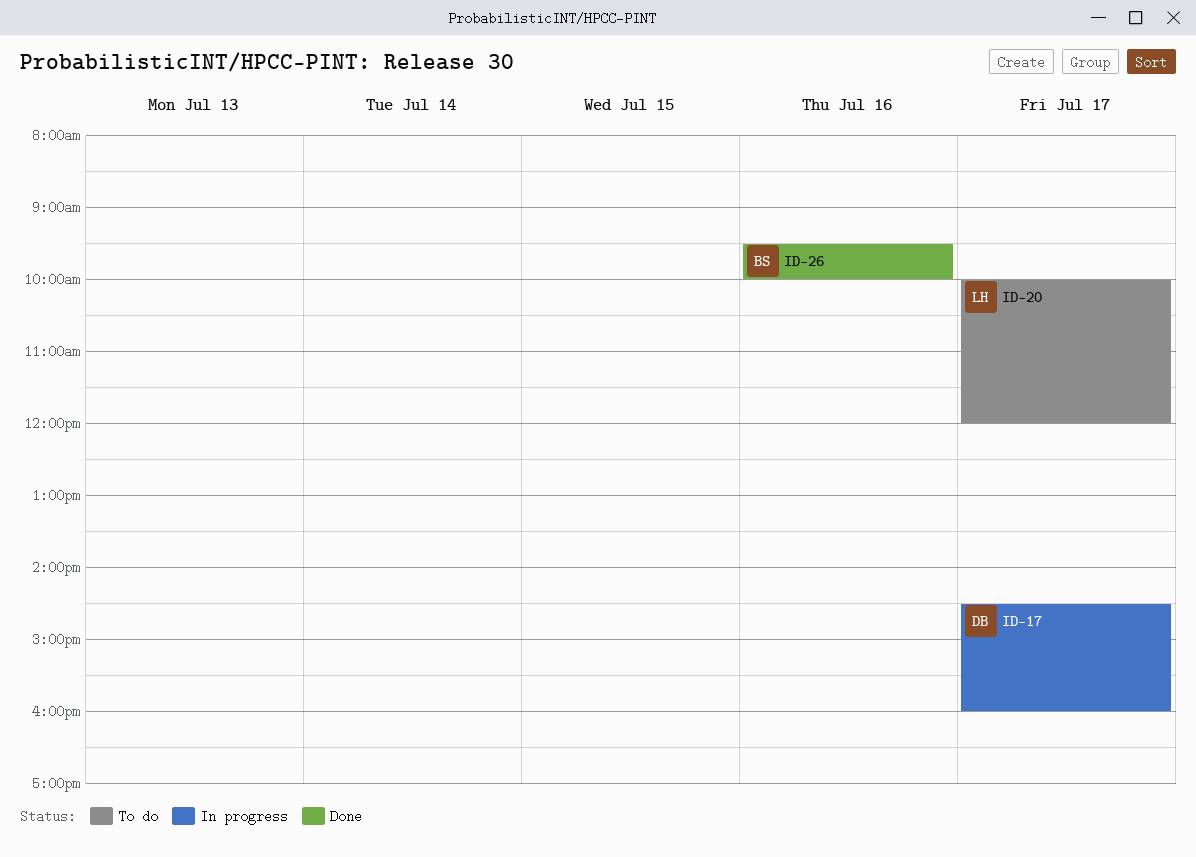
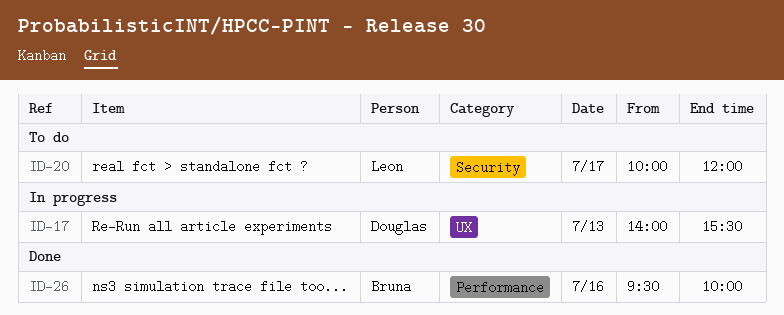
ID-17, day: Jul 17 -> Jul 13
ID-17, begins: 14:30 -> 14:00
ID-17, ends: 16:00 -> 15:30

